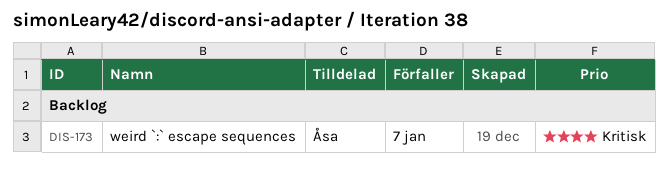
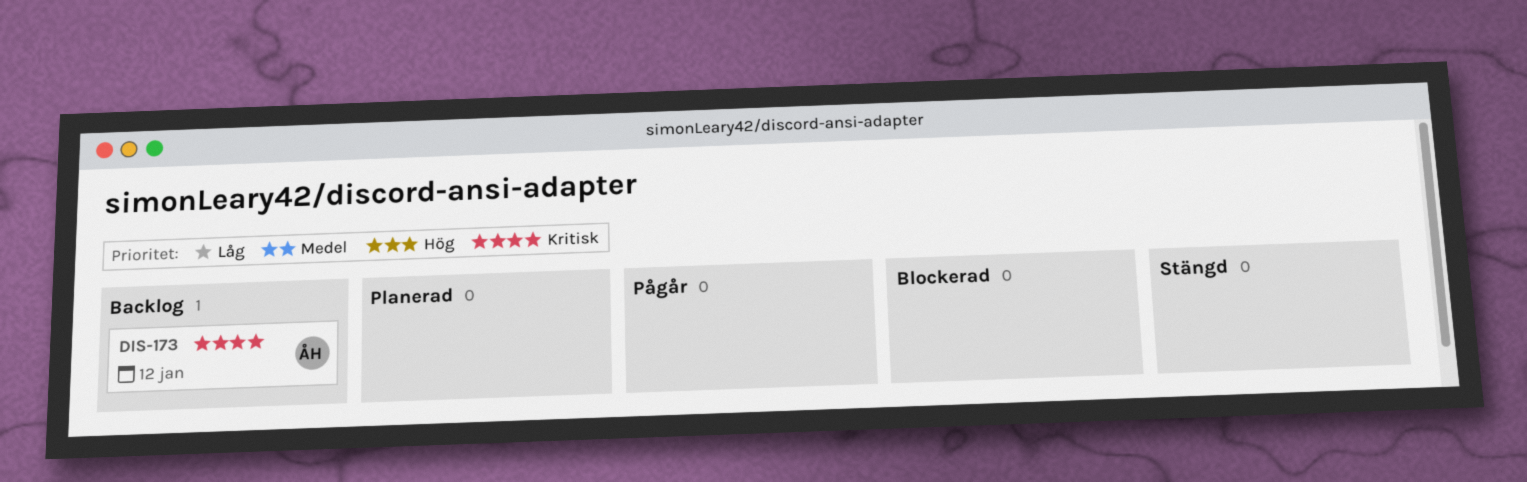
DIS-173, due: Jan 7 -> Jan 12

